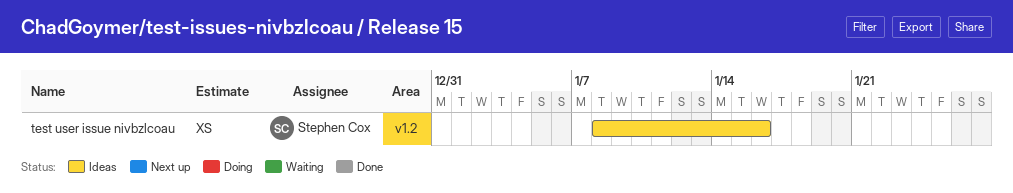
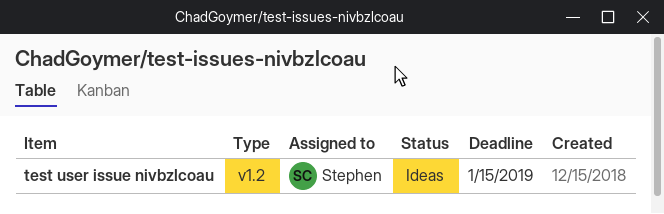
test user issue nivbzlcoau, due: Jan 16 -> Jan 15

